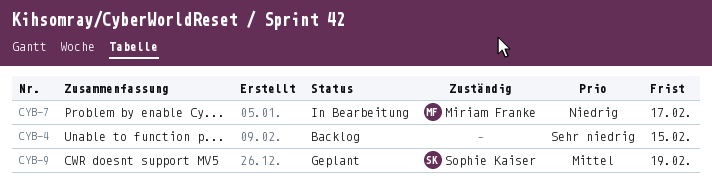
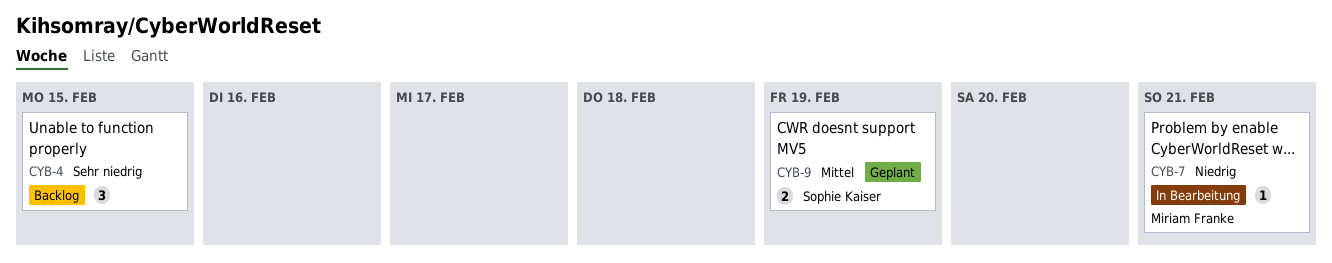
CYB-7, due: Feb 17 -> Feb 21

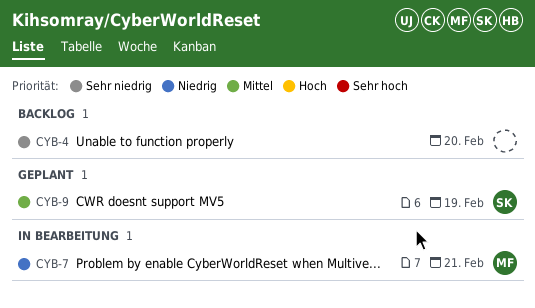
CYB-4, due: Feb 15 -> Feb 20

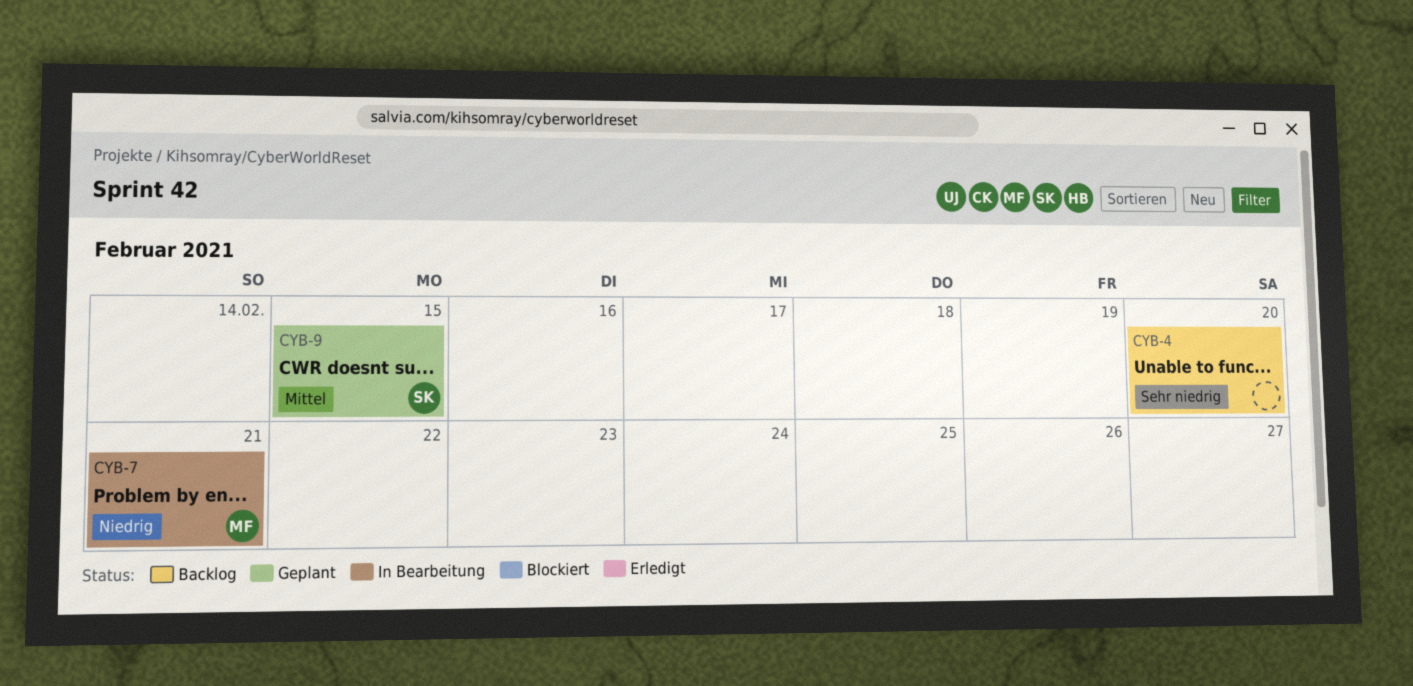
CYB-9, due: Feb 19 -> Feb 15

